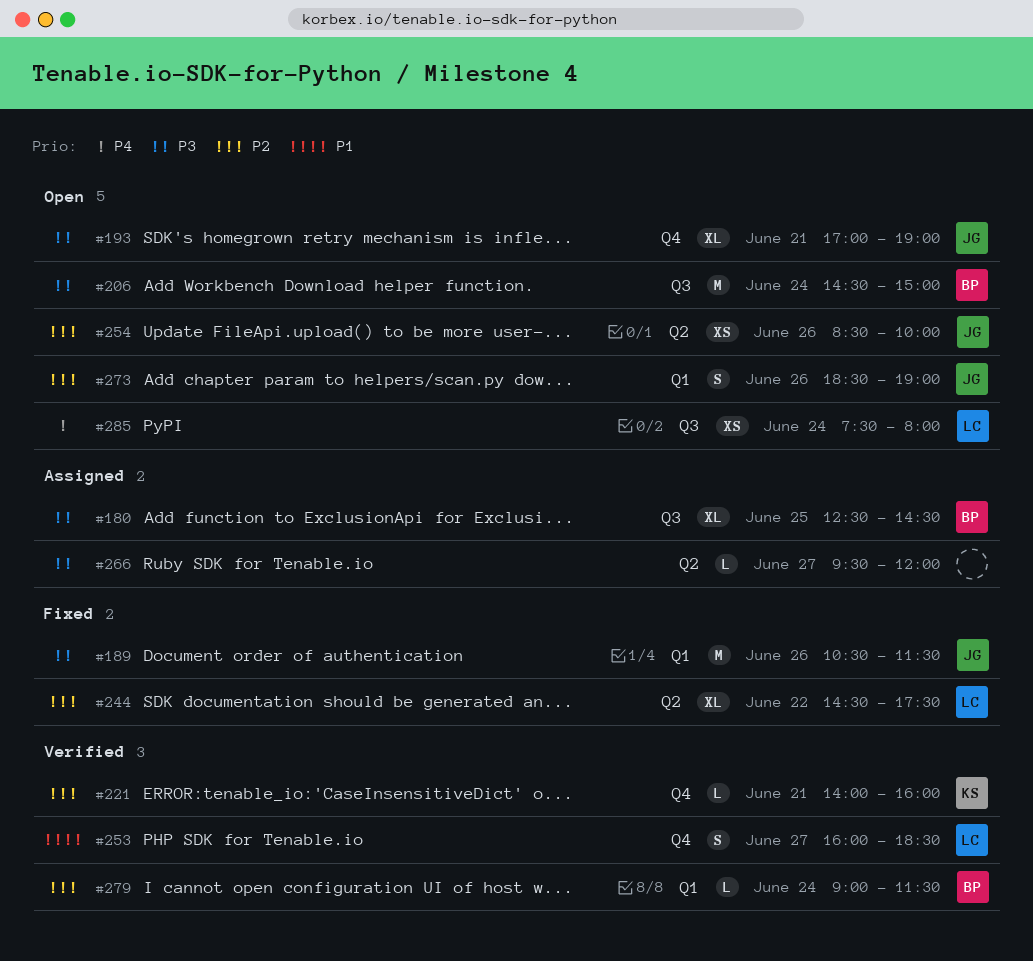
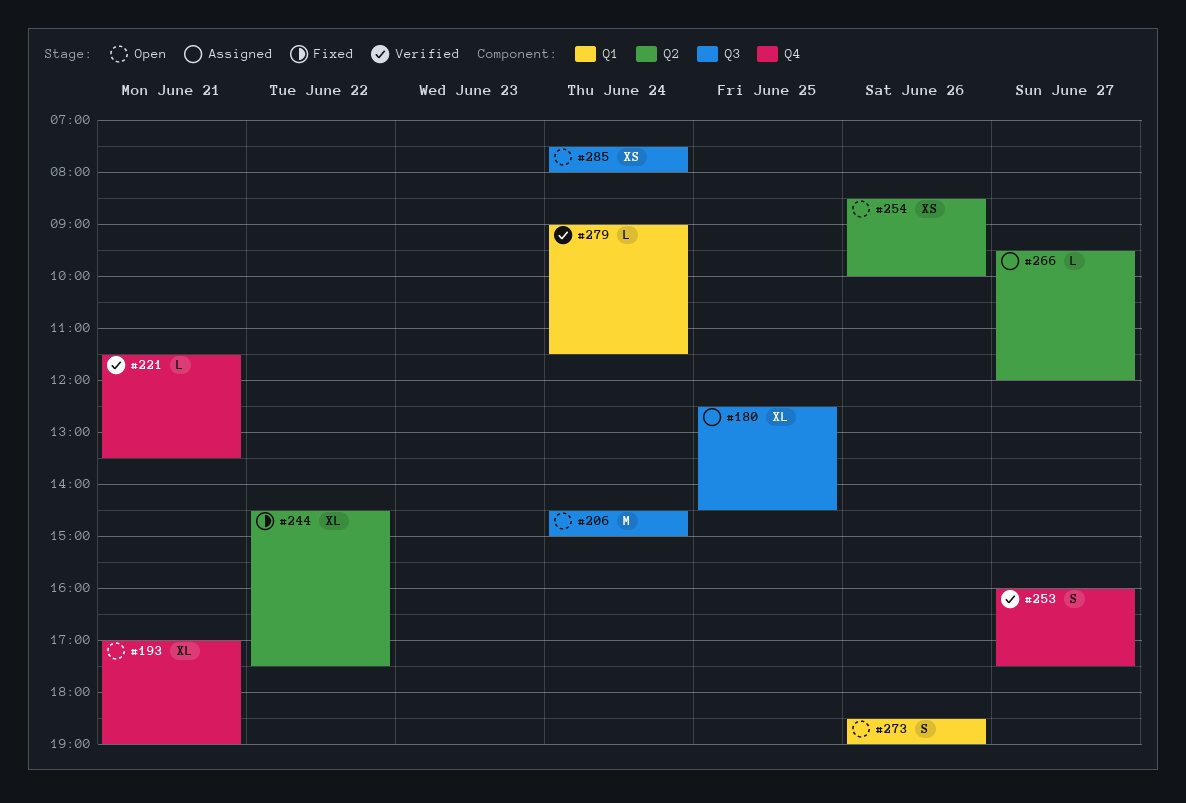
#189: present -> none
#221, begins: 14:00 -> 11:30
#221, ends: 16:00 -> 13:30
#253, ends: 18:30 -> 17:30

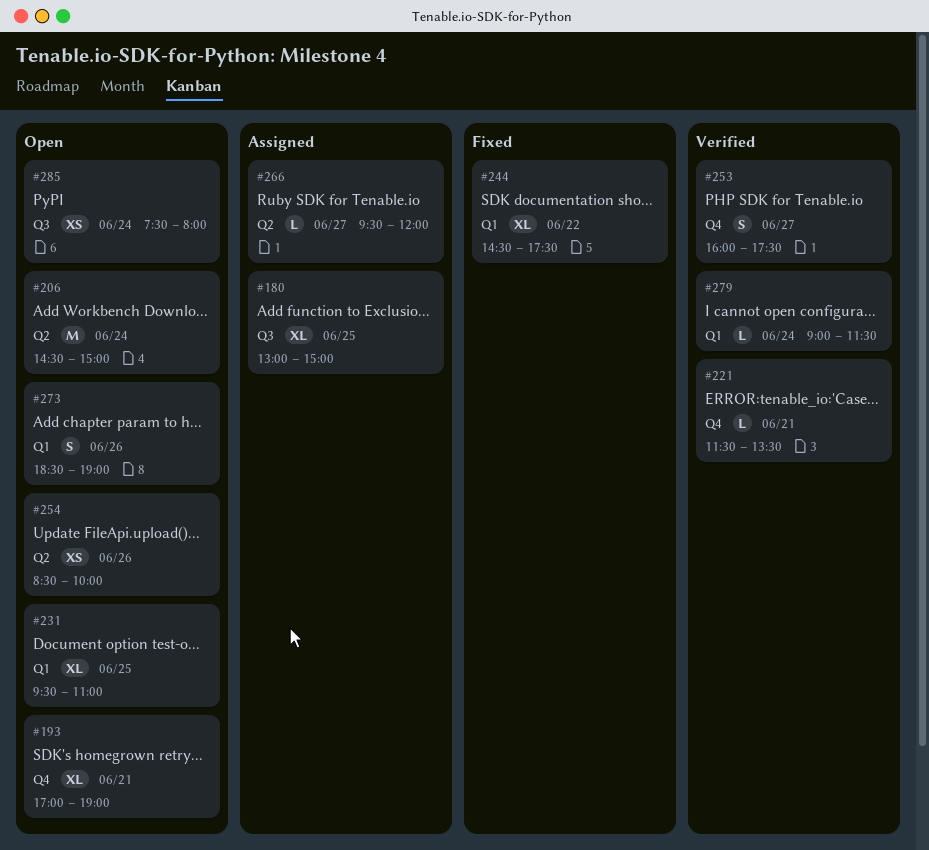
#180, begins: 12:30 -> 13:00
#180, ends: 14:30 -> 15:00
#206, label: Q3 -> Q2
#231: none -> present
#244, label: Q2 -> Q1

